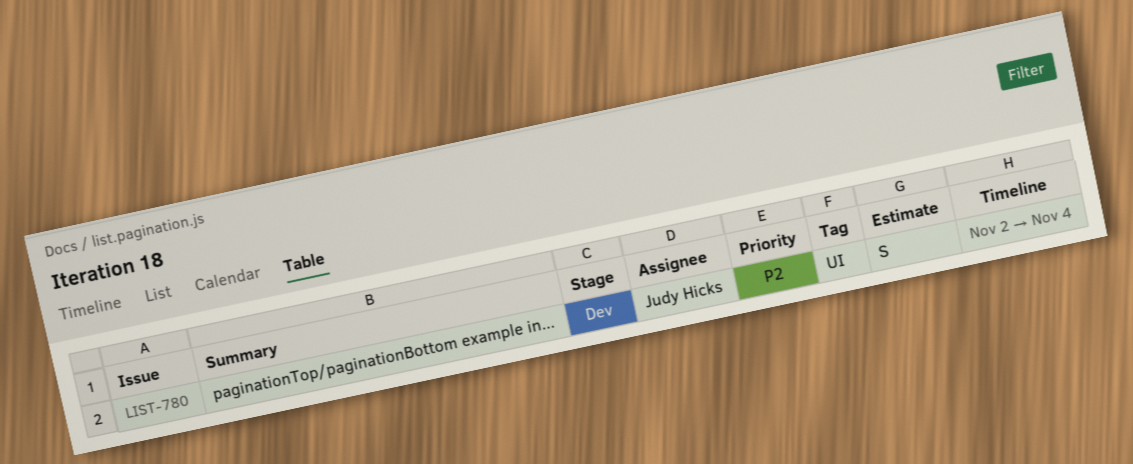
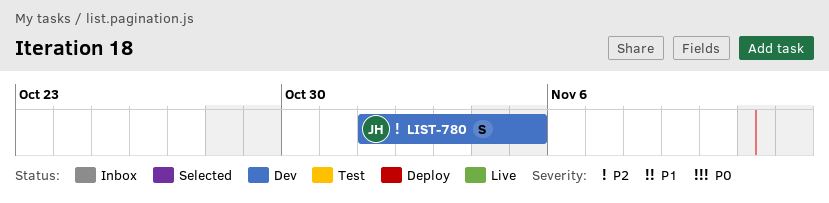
LIST-780, start: Nov 2 -> Nov 1
LIST-780, due: Nov 4 -> Nov 5

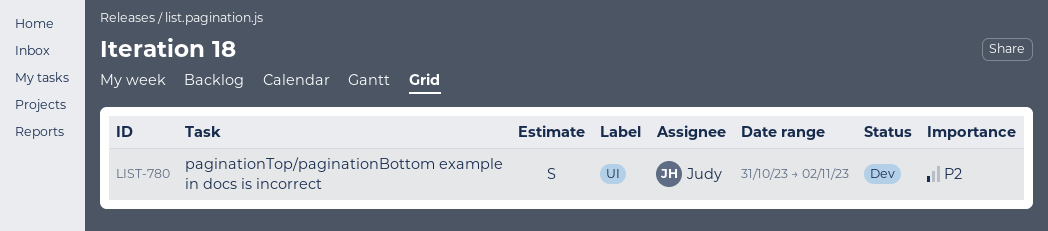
LIST-780, start: Nov 1 -> Oct 31
LIST-780, due: Nov 5 -> Nov 2

